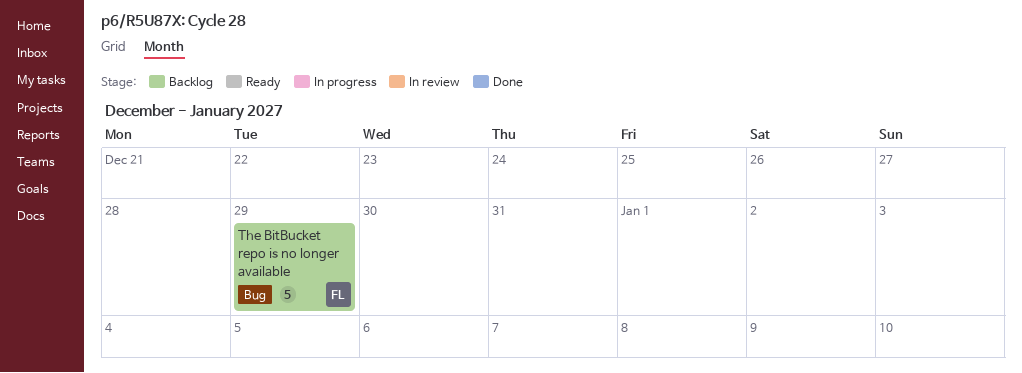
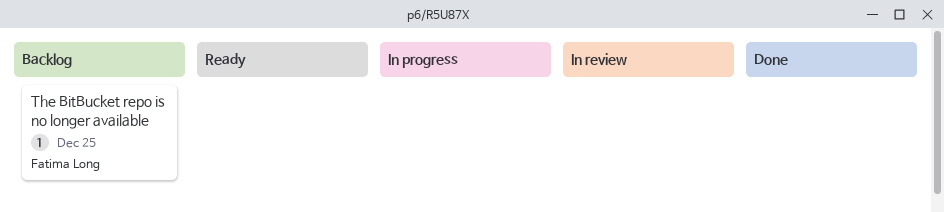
The BitBucket repo is no longer available, estimate: 5 -> 1
The BitBucket repo is no longer available, due: Dec 29 -> Dec 25

